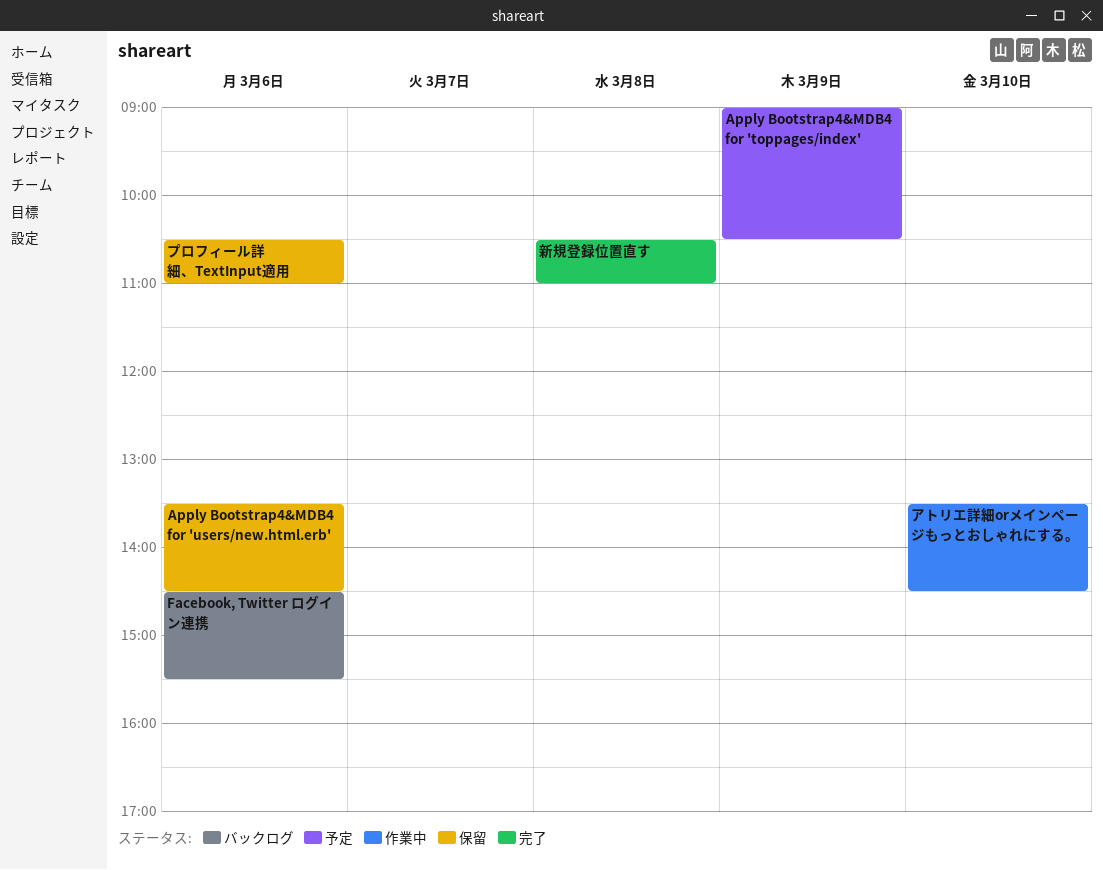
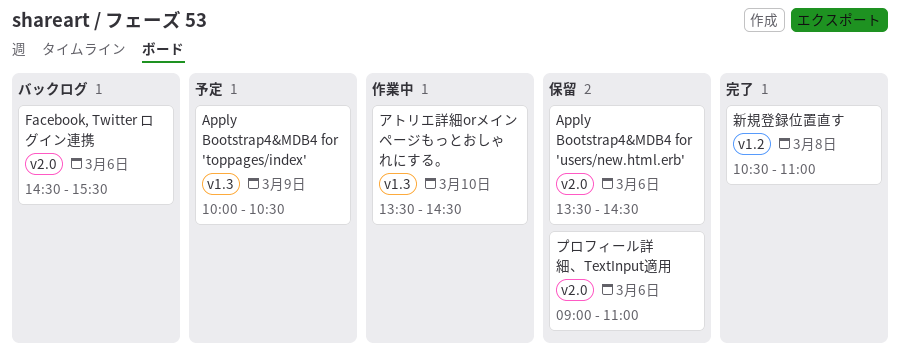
Apply Bootstrap4&MDB4 for 'toppages/index', begins: 09:00 -> 10:00
プロフィール詳細、TextInput適用, begins: 10:30 -> 09:00

